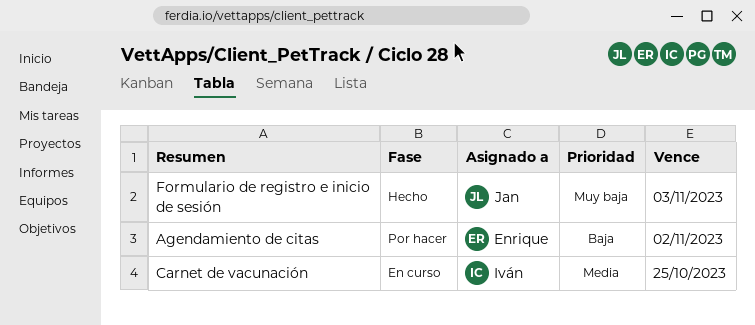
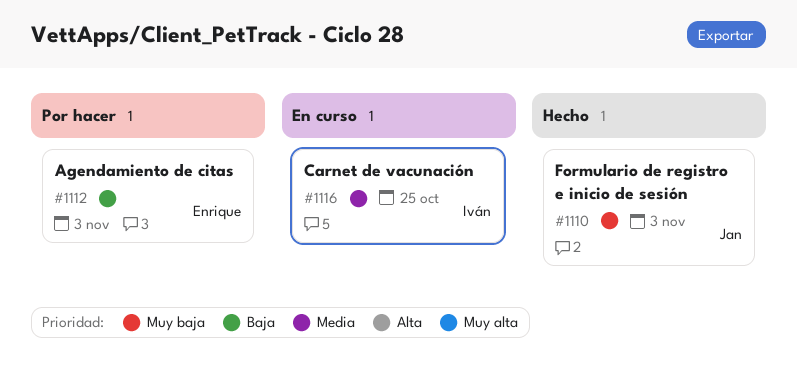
Agendamiento de citas, due: Nov 2 -> Nov 3

